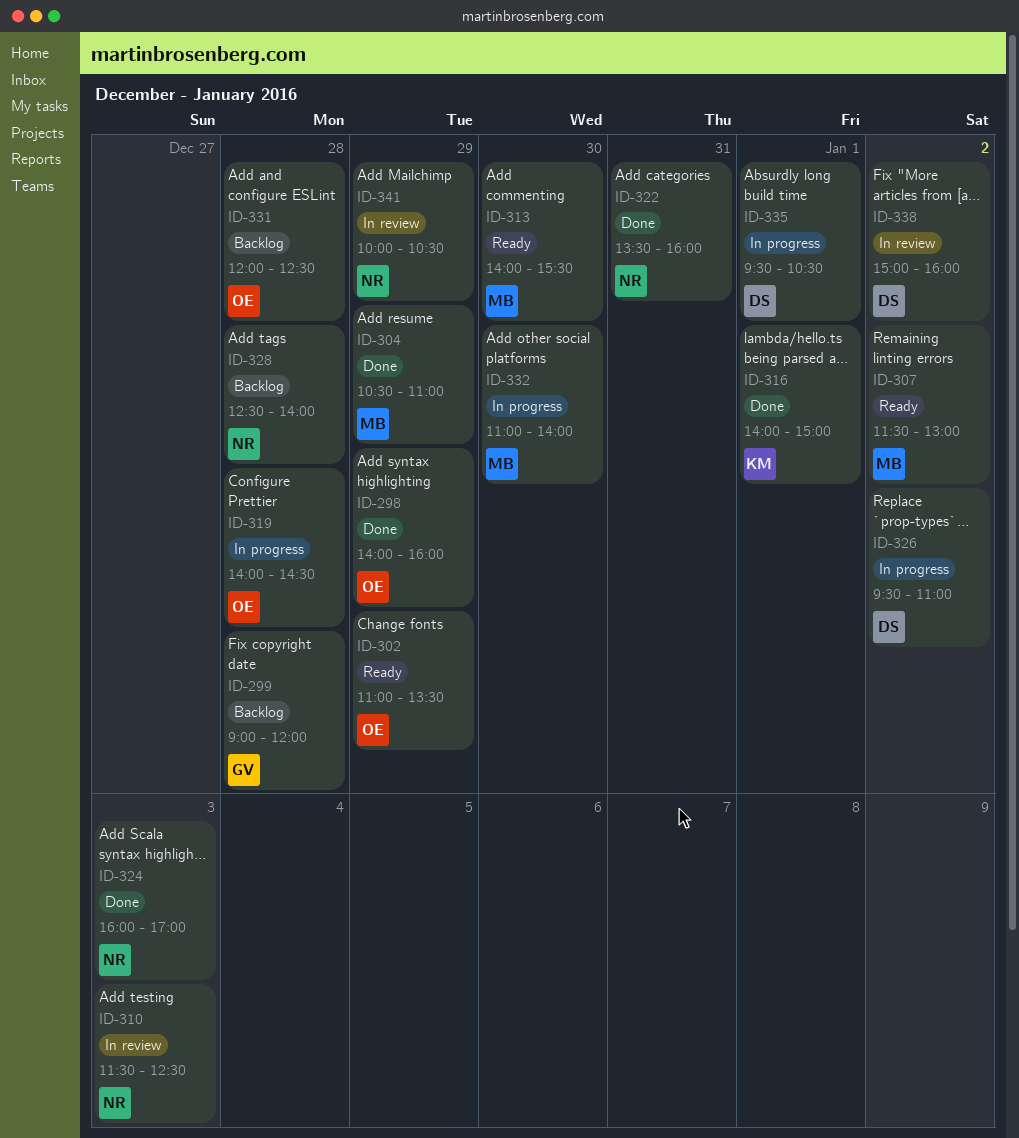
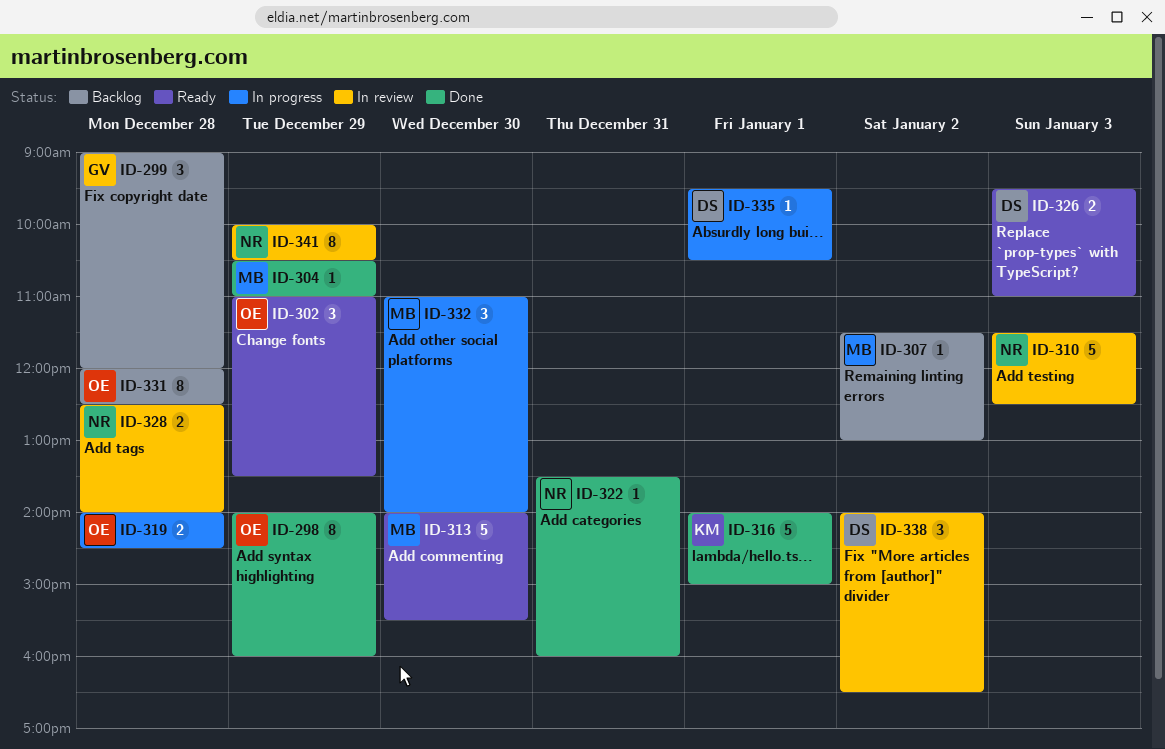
ID-307, status: Ready -> Backlog
ID-324: present -> none
ID-326, status: In progress -> Ready
ID-326, day: Jan 2 -> Jan 3
ID-328, status: Backlog -> In review
ID-338, begins: 15:00 -> 14:00
ID-338, ends: 16:00 -> 16:30

